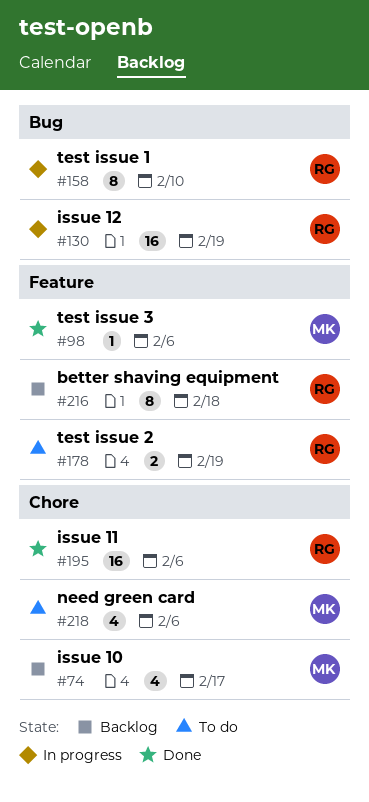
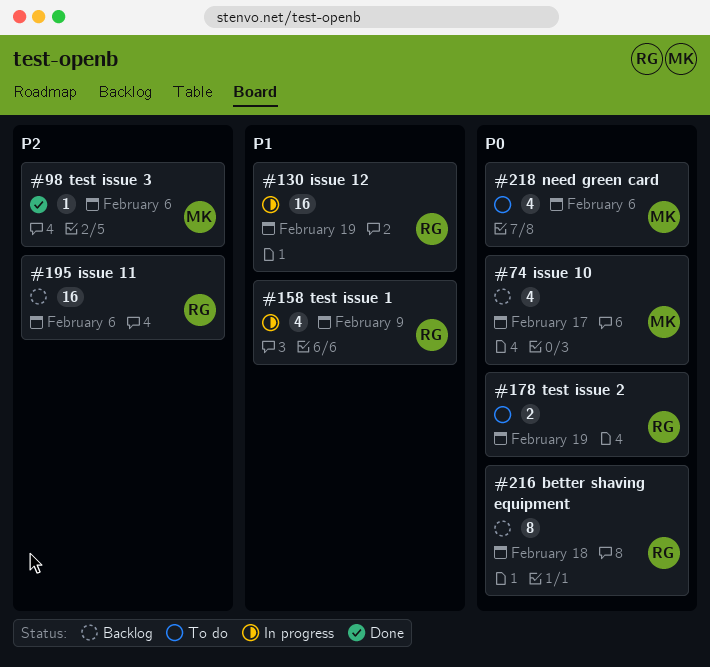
#158, estimate: 8 -> 4
#158, due: Feb 10 -> Feb 9
#195, status: Done -> Backlog

